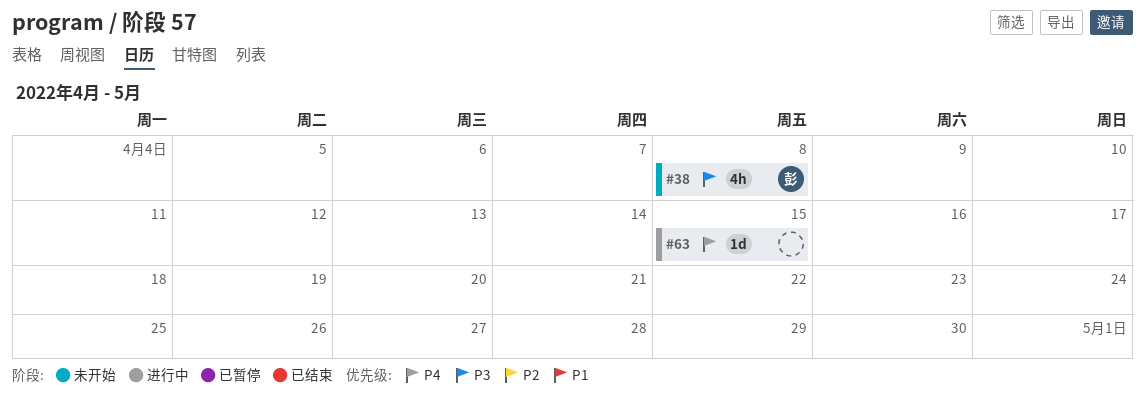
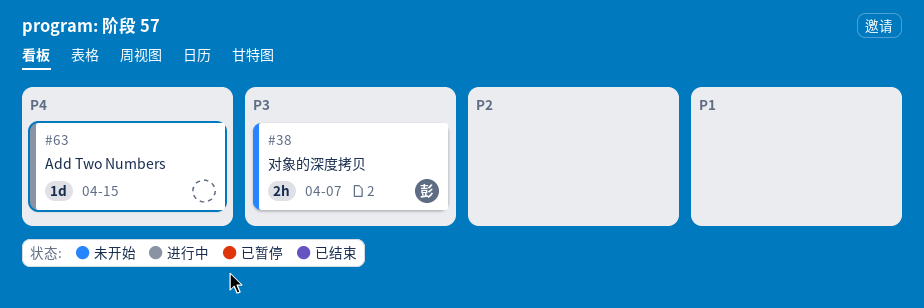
#38, estimate: 4h -> 2h
#38, due: Apr 8 -> Apr 7

